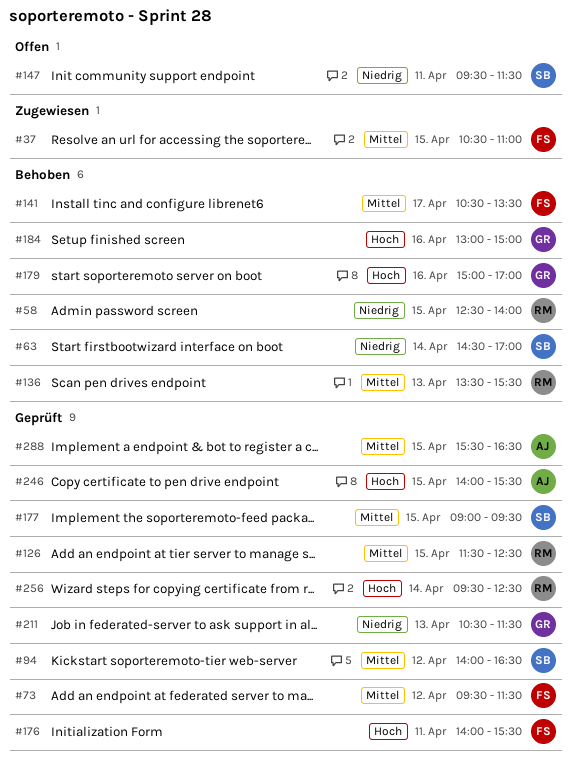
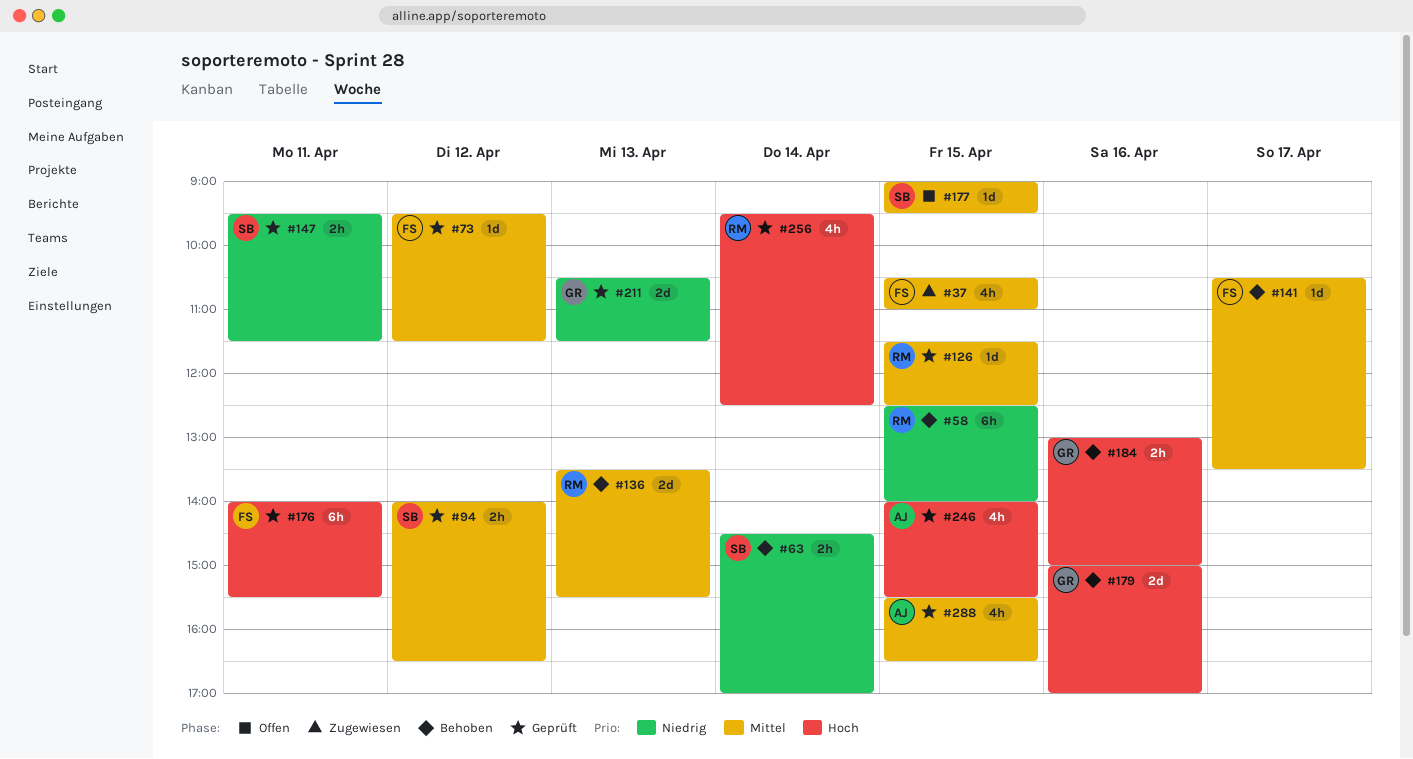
#147, status: Offen -> Geprüft
#177, status: Geprüft -> Offen

